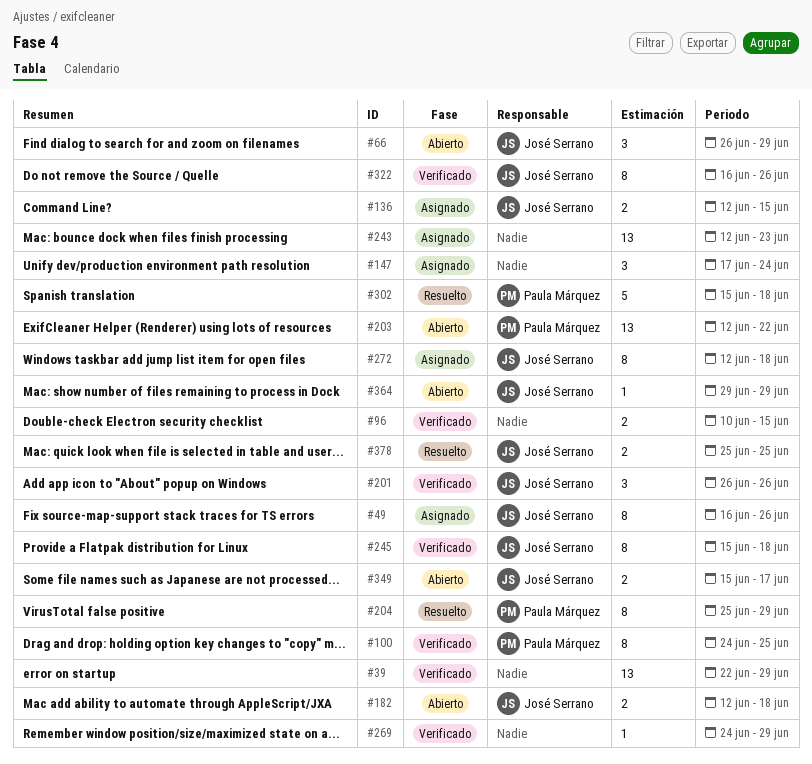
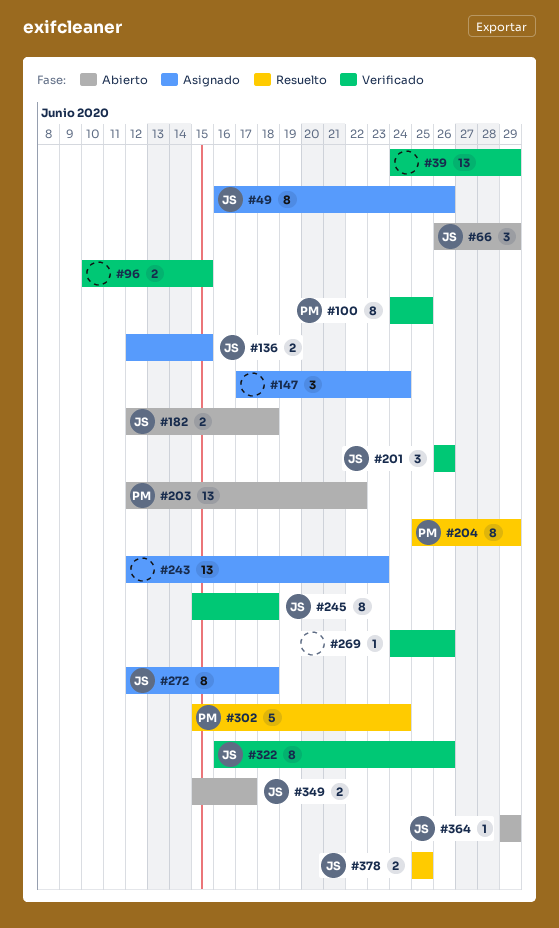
#39, start: Jun 22 -> Jun 24
#269, due: Jun 29 -> Jun 26
#302, due: Jun 18 -> Jun 24

